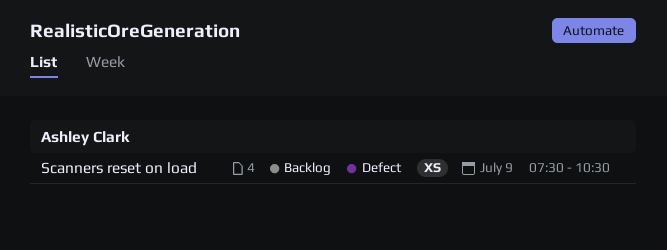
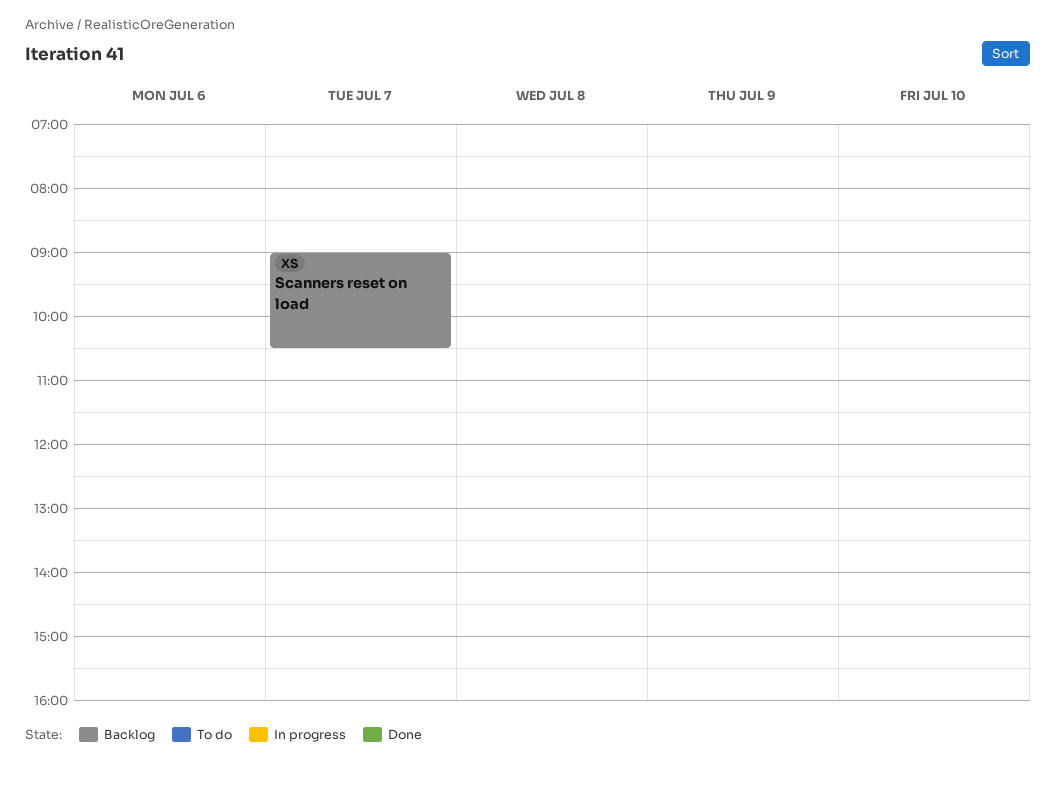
Scanners reset on load, day: Jul 9 -> Jul 7
Scanners reset on load, begins: 07:30 -> 09:00

